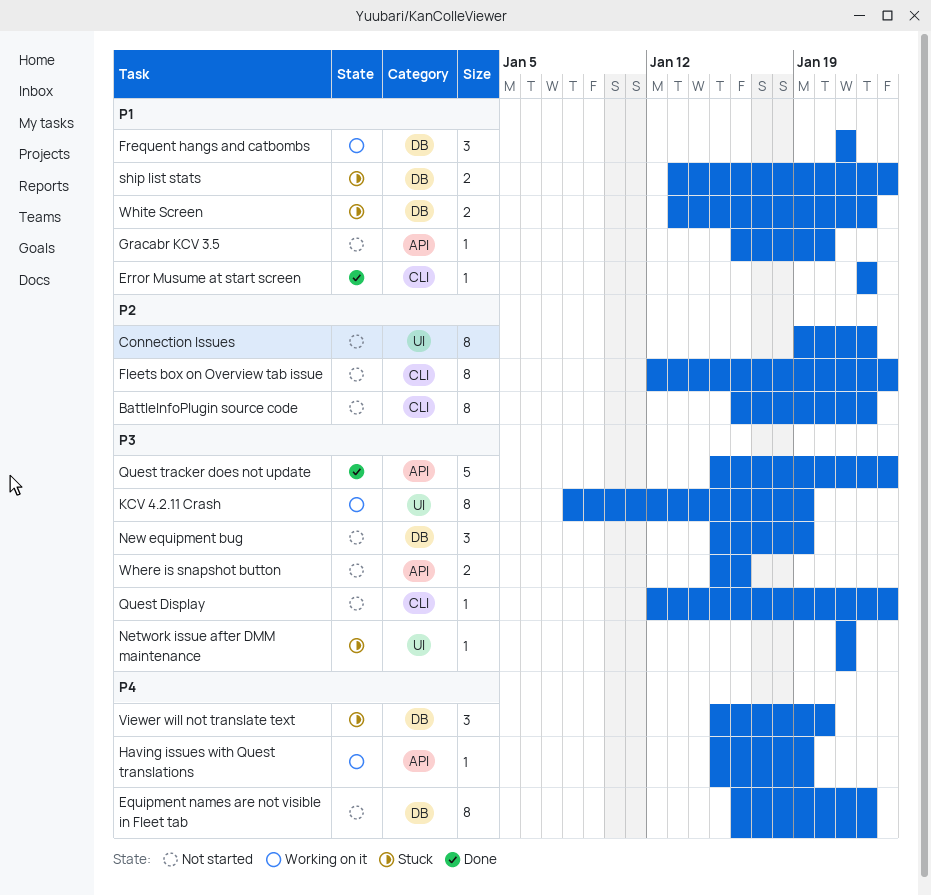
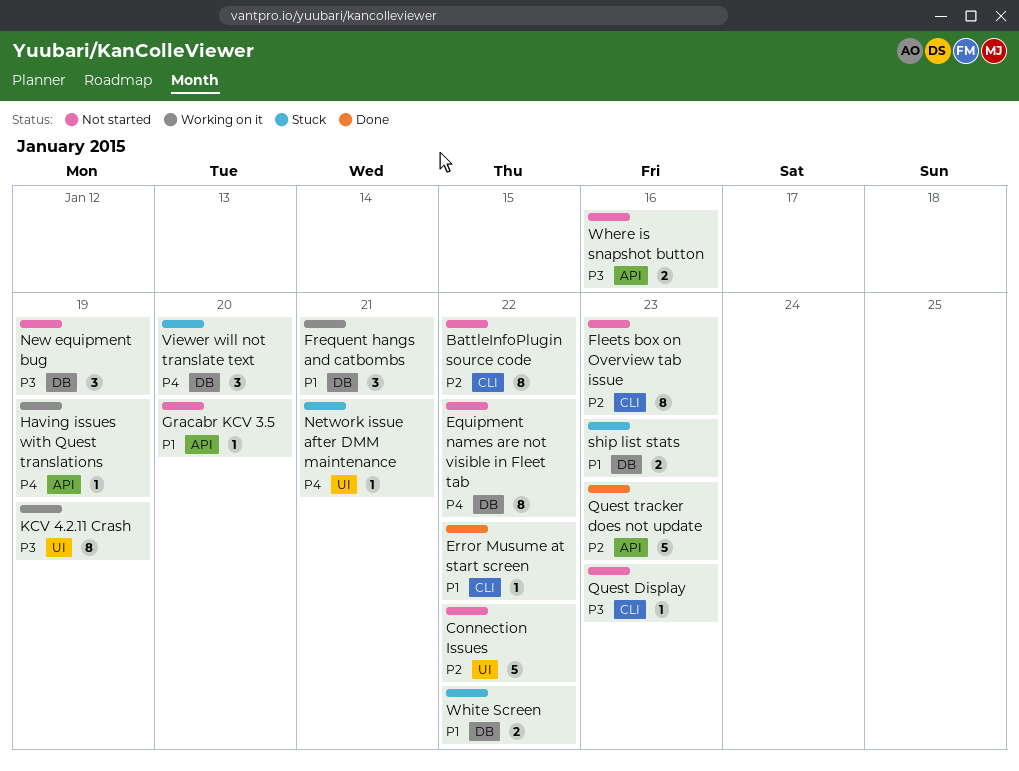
Connection Issues, estimate: 8 -> 5
Network issue after DMM maintenance, priority: P3 -> P4
Quest tracker does not update, priority: P3 -> P2

